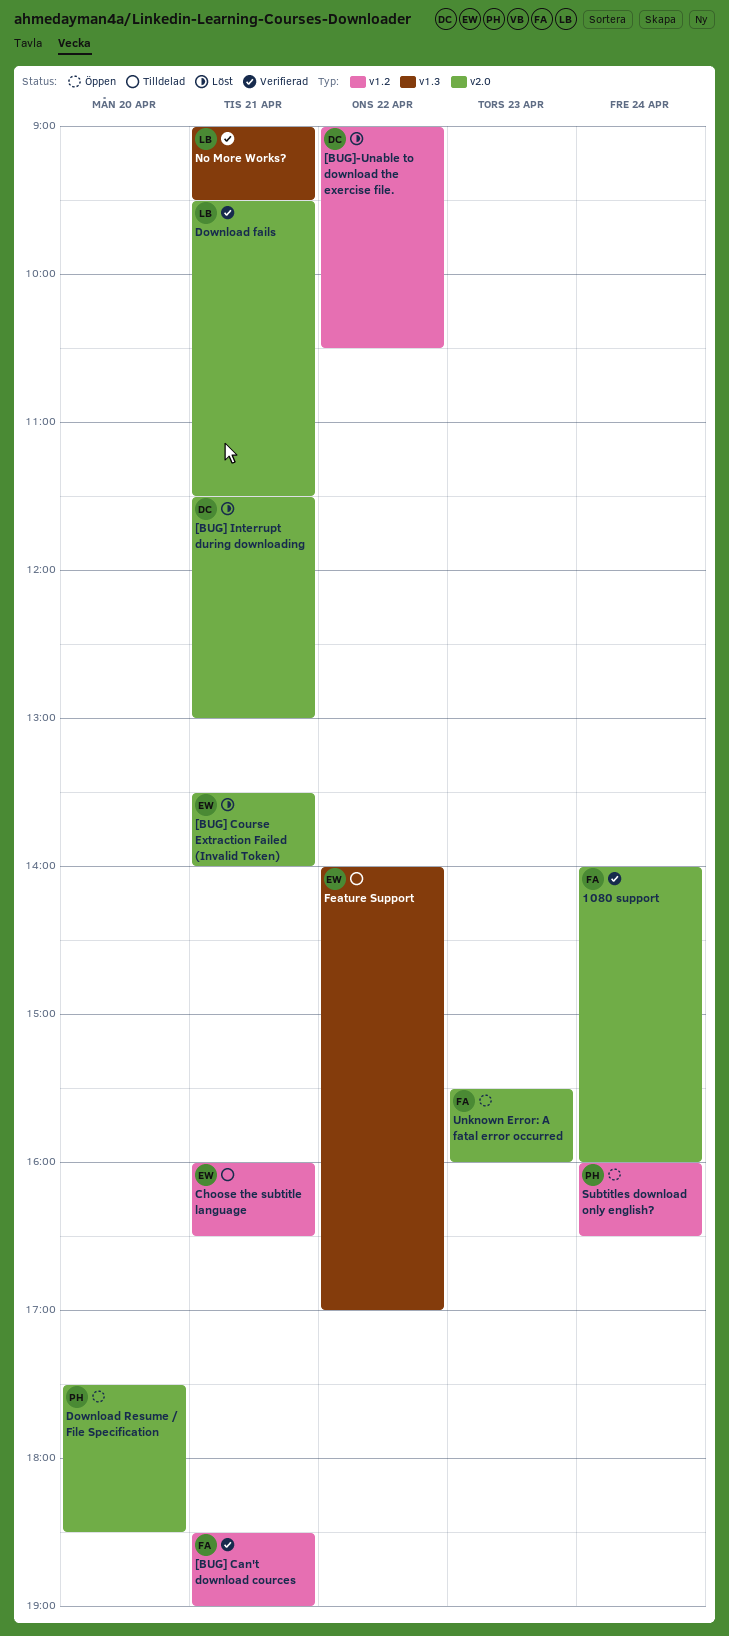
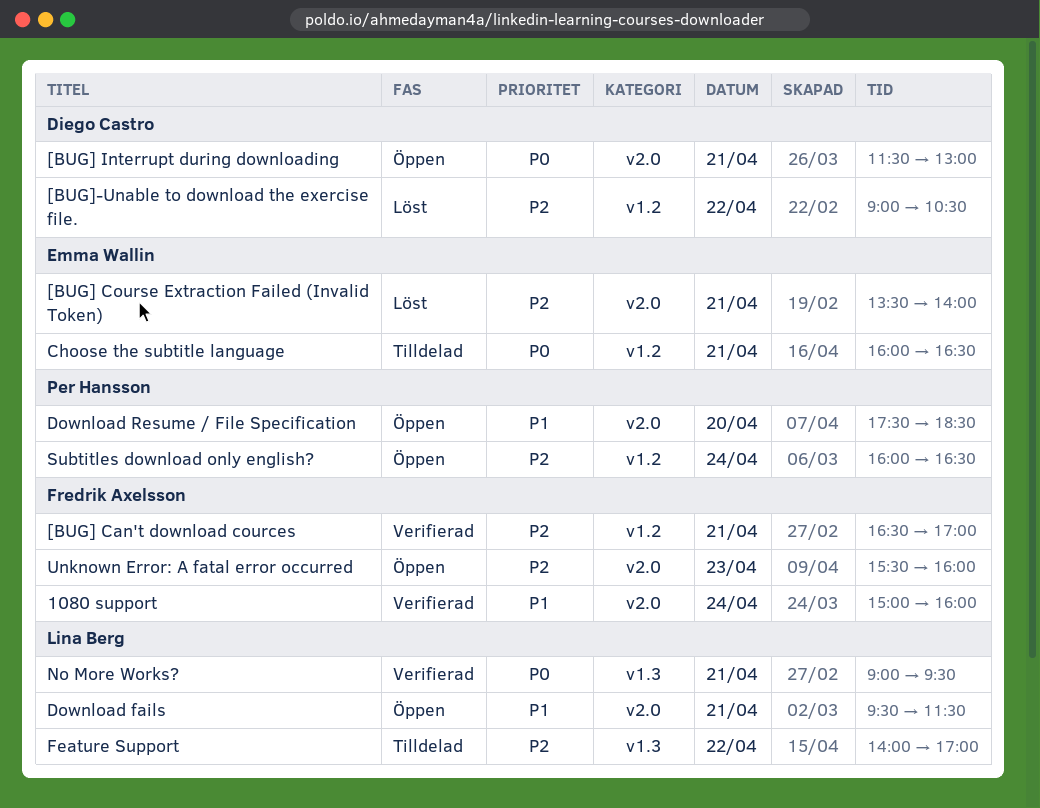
1080 support, begins: 14:00 -> 15:00
[BUG] Can't download cources, begins: 18:30 -> 16:30
[BUG] Can't download cources, ends: 19:00 -> 17:00
[BUG] Interrupt during downloading, status: Löst -> Öppen
Download fails, status: Verifierad -> Öppen
Feature Support, owner: Emma Wallin -> Lina Berg

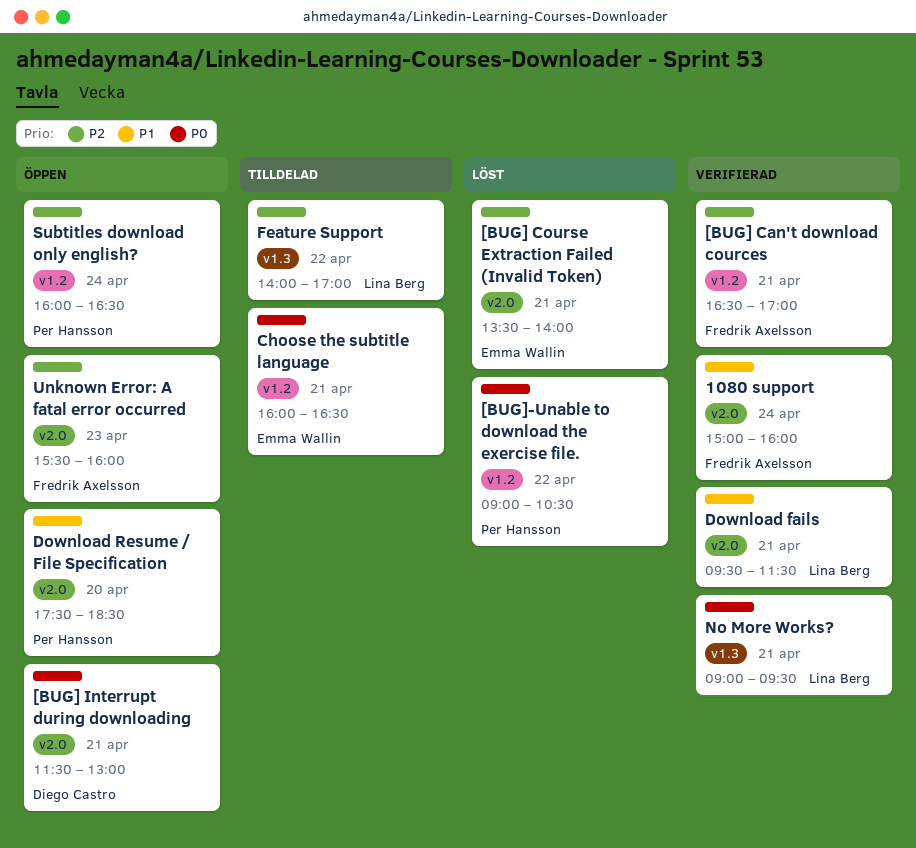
[BUG]-Unable to download the exercise file., owner: Diego Castro -> Per Hansson
[BUG]-Unable to download the exercise file., priority: P2 -> P0
Download fails, status: Öppen -> Verifierad

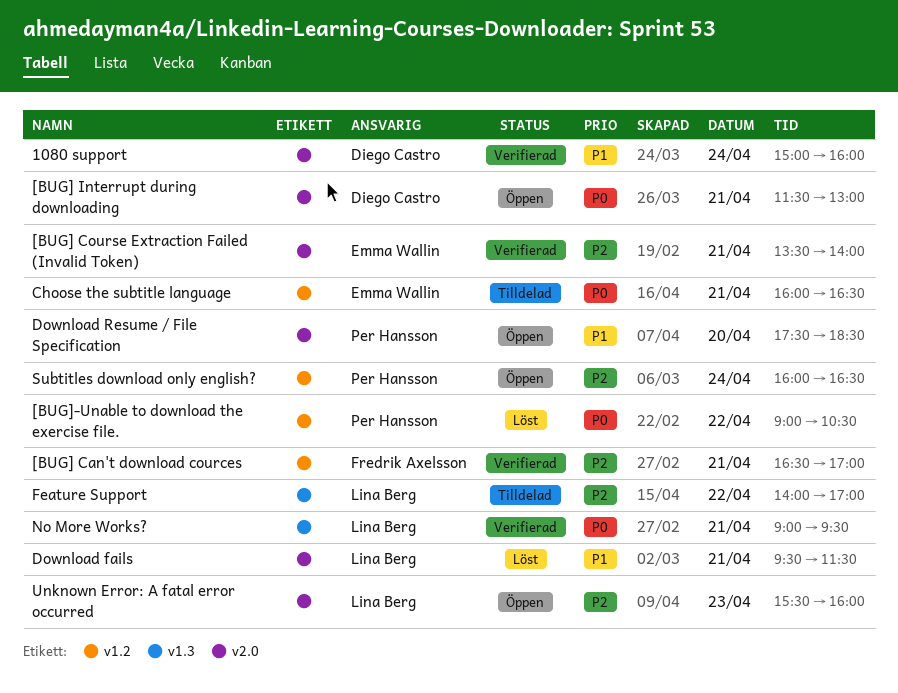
1080 support, owner: Fredrik Axelsson -> Diego Castro
[BUG] Course Extraction Failed (Invalid Token), status: Löst -> Verifierad
Download fails, status: Verifierad -> Löst
Unknown Error: A fatal error occurred, owner: Fredrik Axelsson -> Lina Berg

